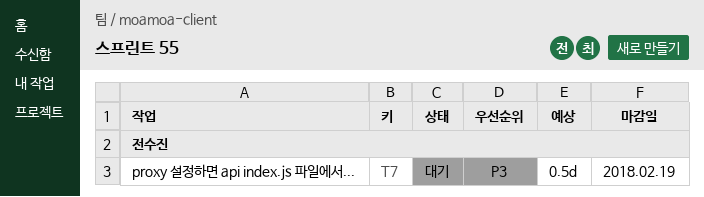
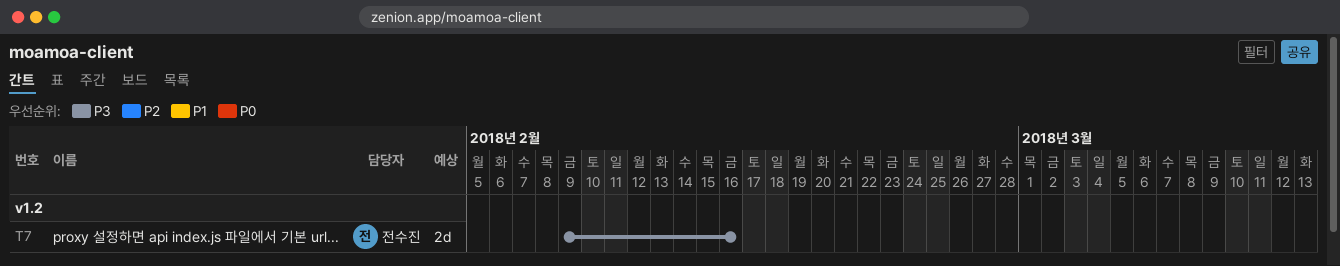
T7, estimate: 0.5d -> 2d
T7, due: Feb 19 -> Feb 16

